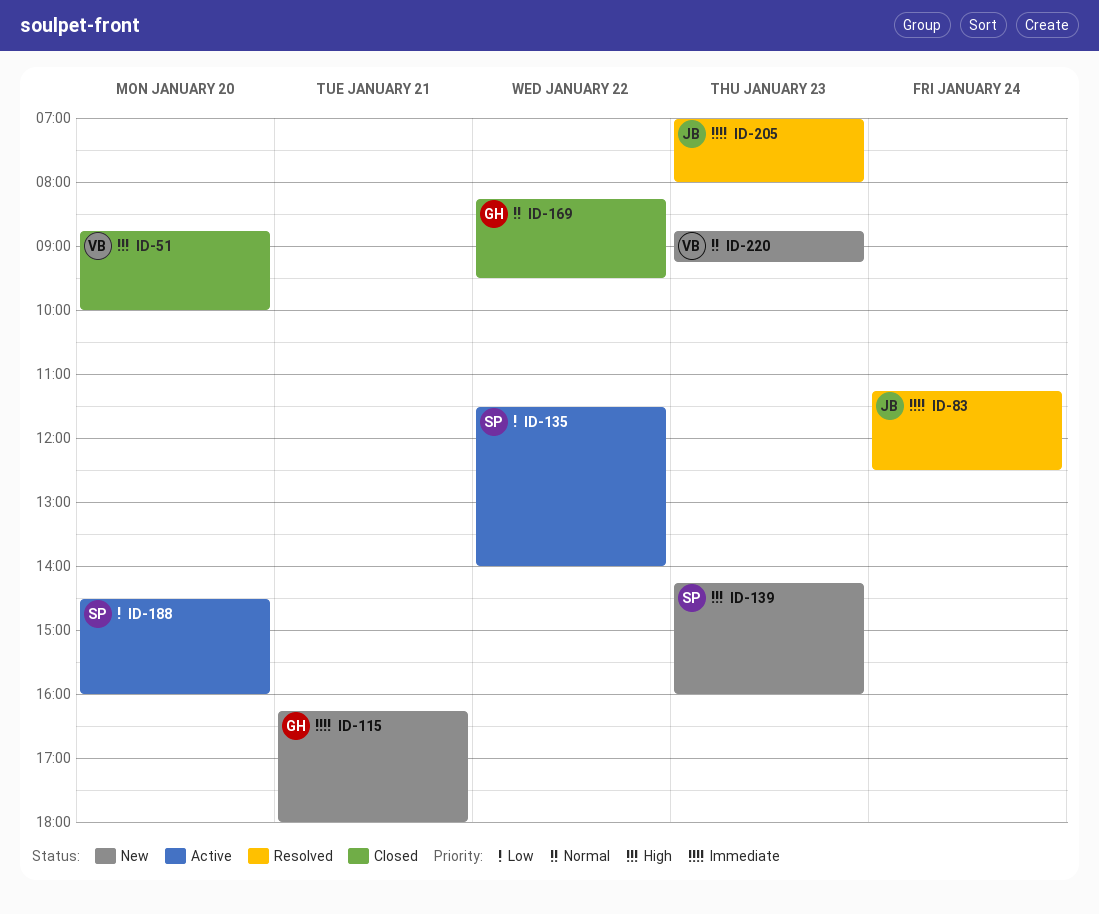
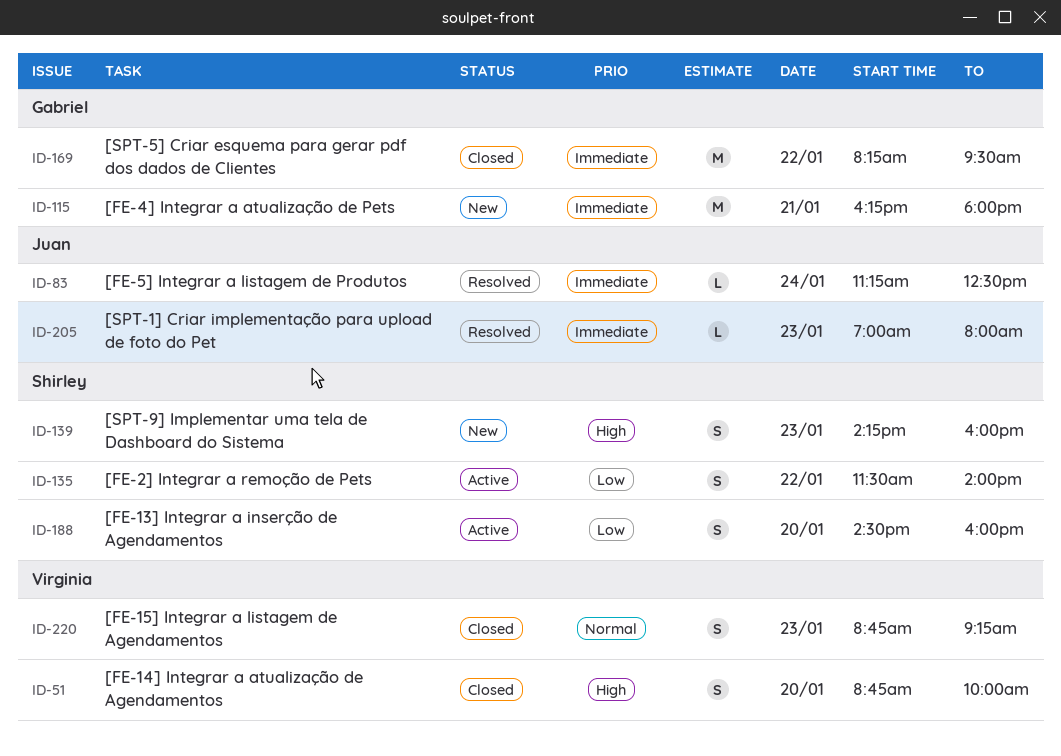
ID-169, priority: Normal -> Immediate
ID-220, status: New -> Closed

